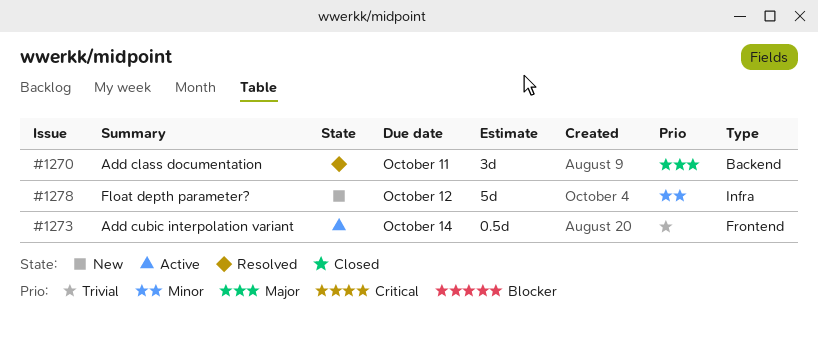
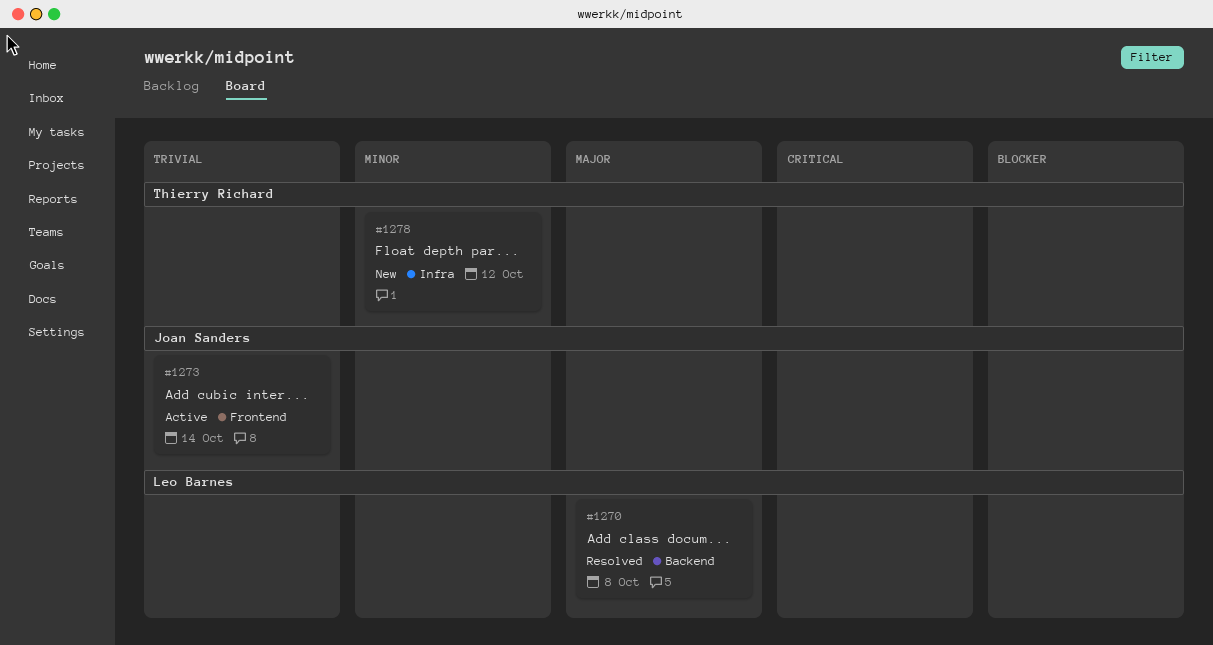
#1270, due: Oct 11 -> Oct 8

